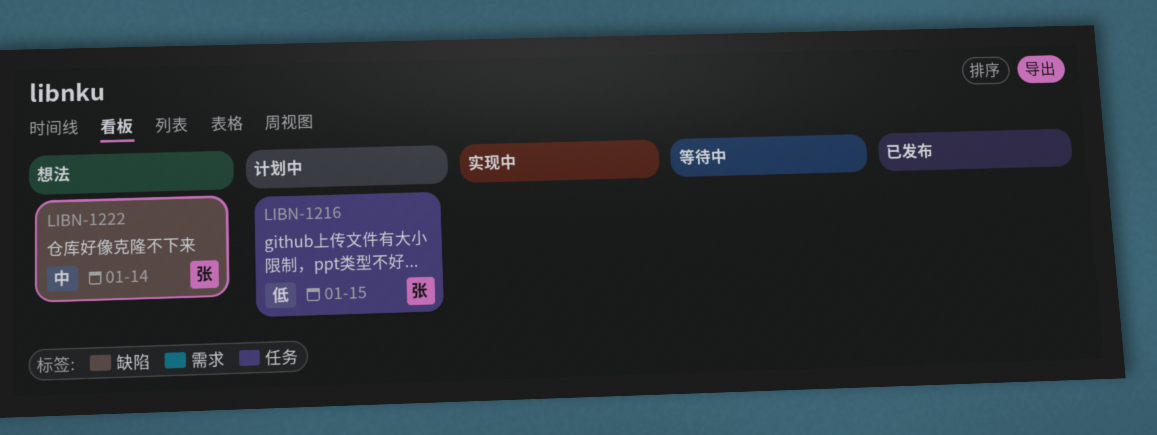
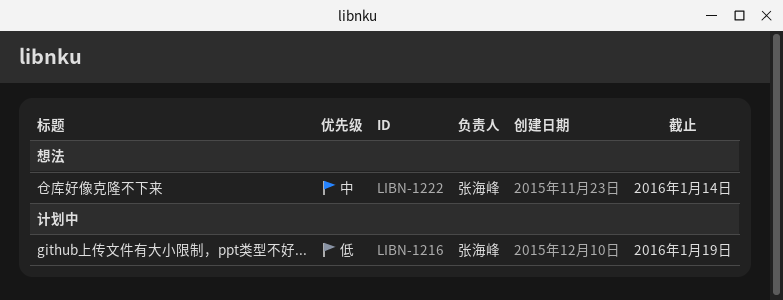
LIBN-1216, due: Jan 15 -> Jan 19

